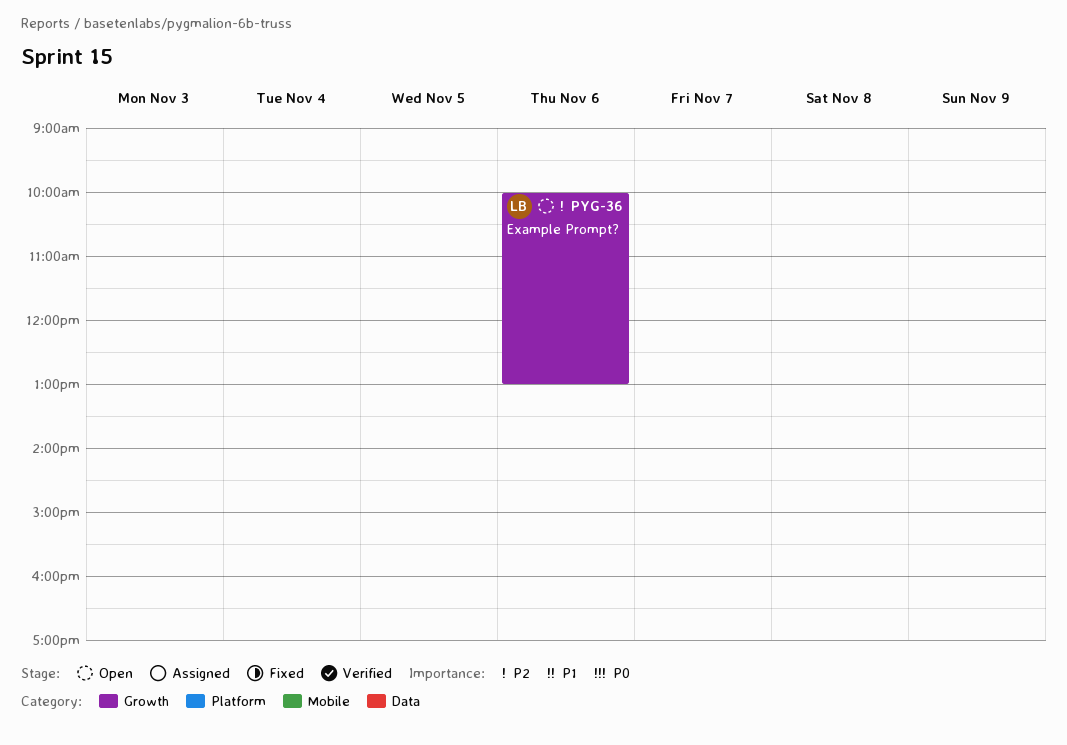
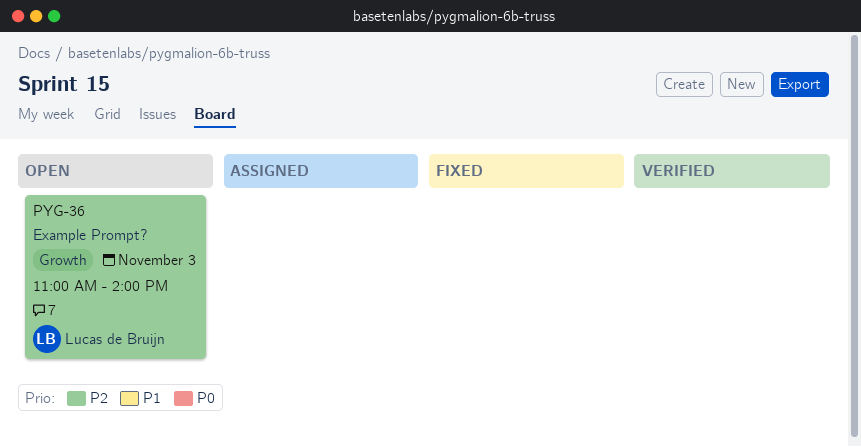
PYG-36, day: Nov 6 -> Nov 3
PYG-36, begins: 10:00 -> 11:00
PYG-36, ends: 13:00 -> 14:00

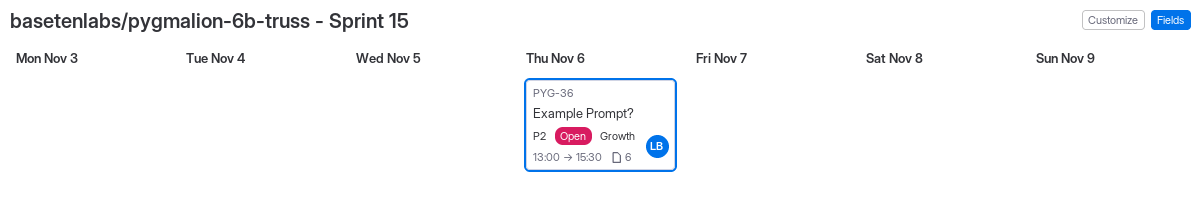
PYG-36, day: Nov 3 -> Nov 6
PYG-36, begins: 11:00 -> 13:00
PYG-36, ends: 14:00 -> 15:30

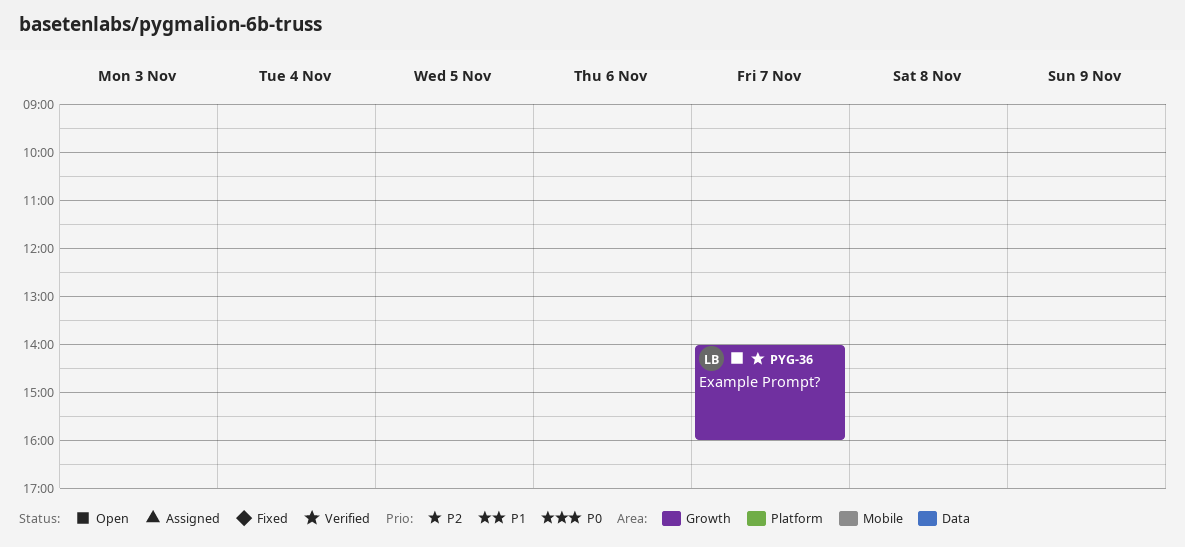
PYG-36, day: Nov 6 -> Nov 7
PYG-36, begins: 13:00 -> 14:00
PYG-36, ends: 15:30 -> 16:00

